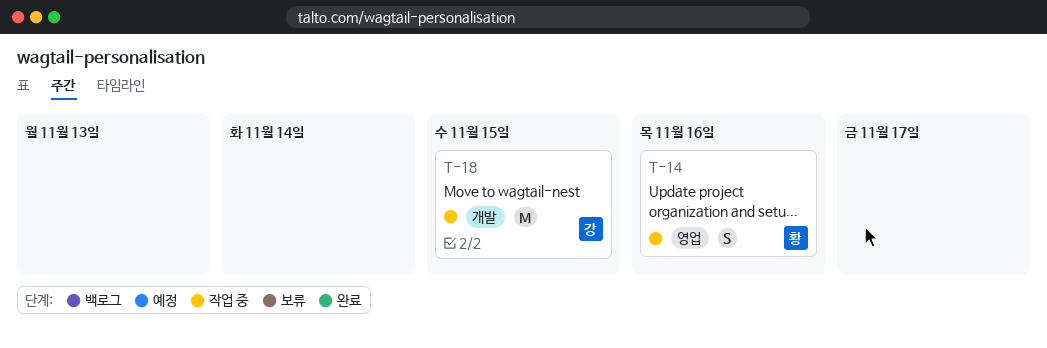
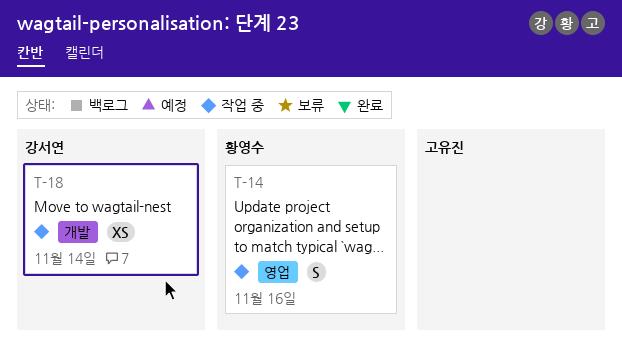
T-18, estimate: M -> XS
T-18, due: Nov 15 -> Nov 14

